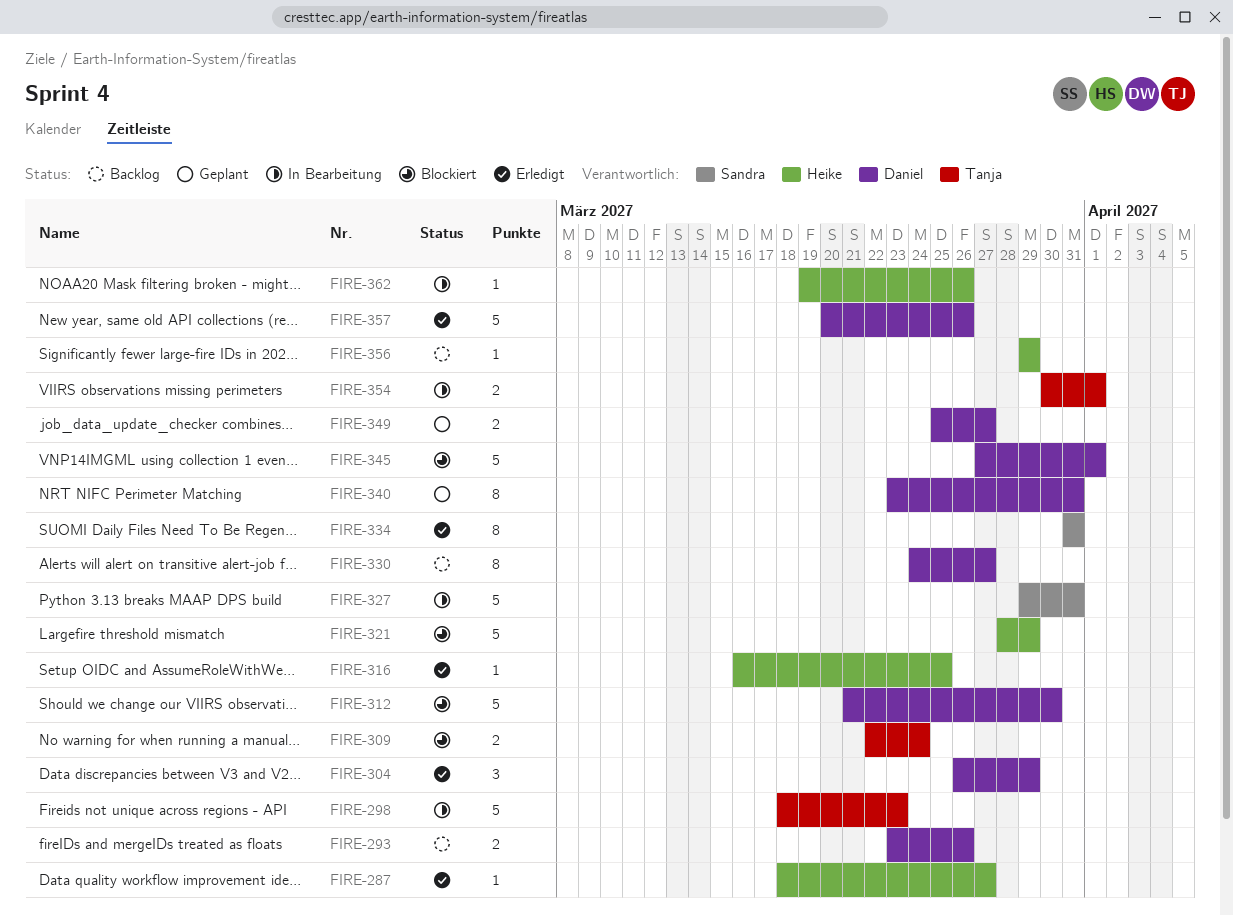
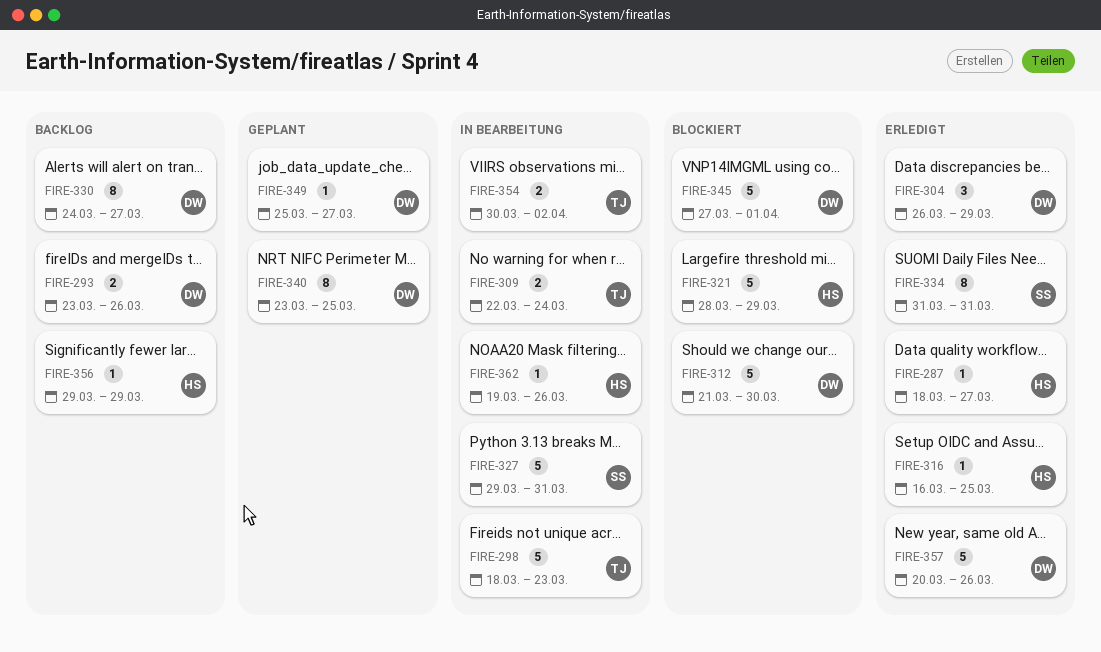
FIRE-309, status: Blockiert -> In Bearbeitung
FIRE-340, due: Mar 31 -> Mar 25
FIRE-349, estimate: 2 -> 1
FIRE-354, due: Apr 1 -> Apr 2

